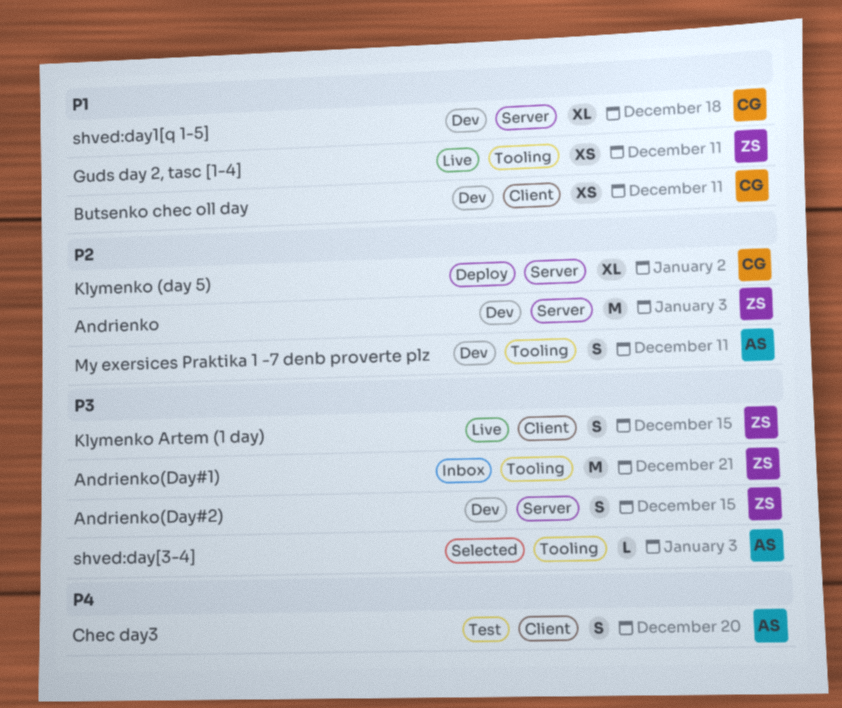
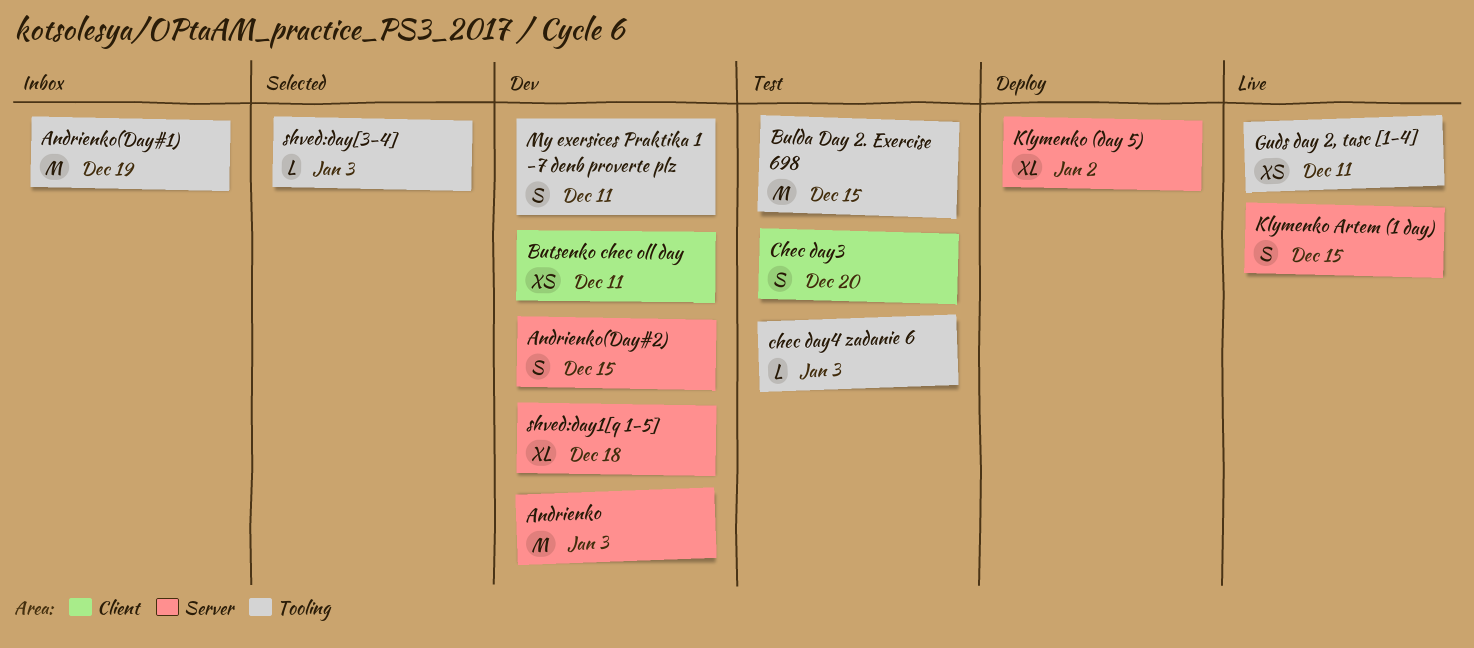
Andrienko(Day#1), due: Dec 21 -> Dec 19
Bulda Day 2. Exercise 698: none -> present
chec day4 zadanie 6: none -> present
Klymenko Artem (1 day), label: Client -> Server

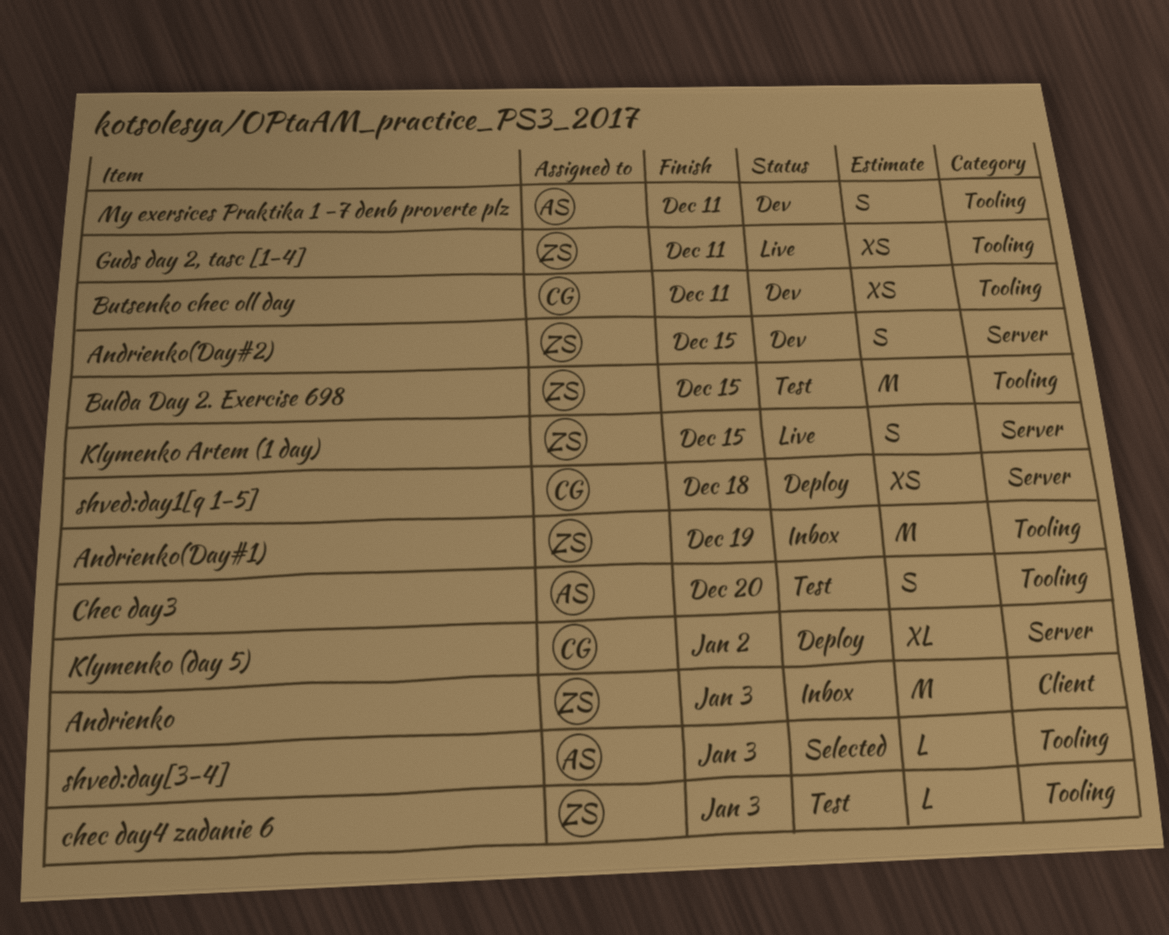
Andrienko, status: Dev -> Inbox
Andrienko, label: Server -> Client
Butsenko chec oll day, label: Client -> Tooling
Chec day3, label: Client -> Tooling
shved:day1[q 1-5], status: Dev -> Deploy
shved:day1[q 1-5], estimate: XL -> XS

